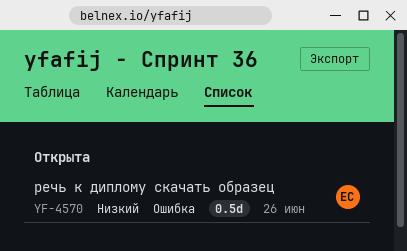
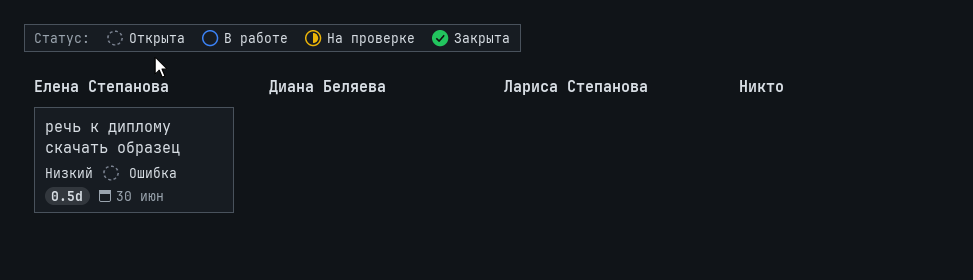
речь к диплому скачать образец, due: Jun 26 -> Jun 30

